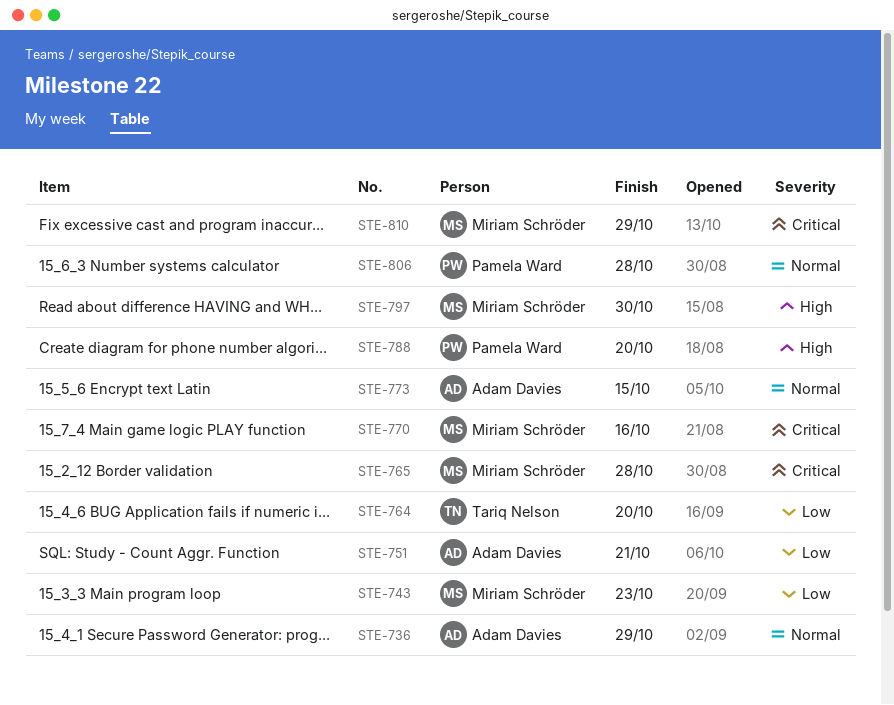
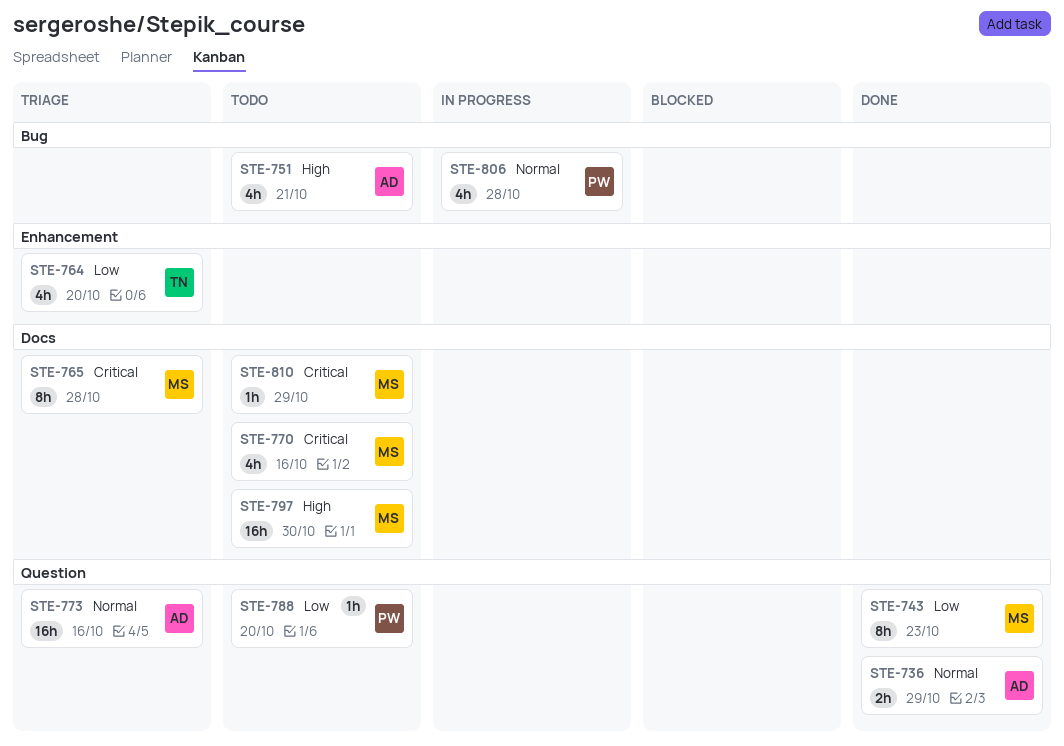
STE-751, priority: Low -> High
STE-773, due: Oct 15 -> Oct 16
STE-788, priority: High -> Low

